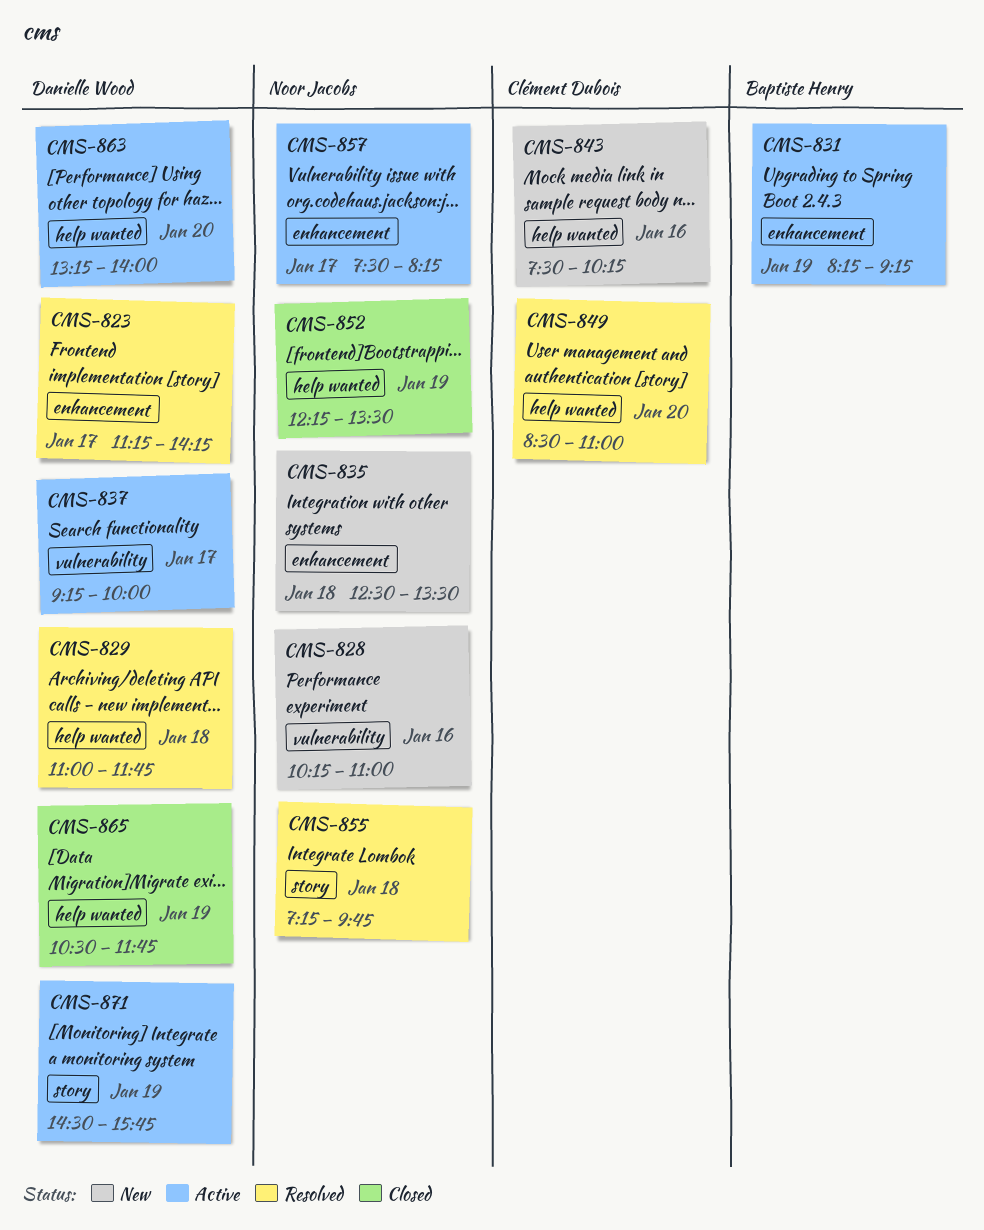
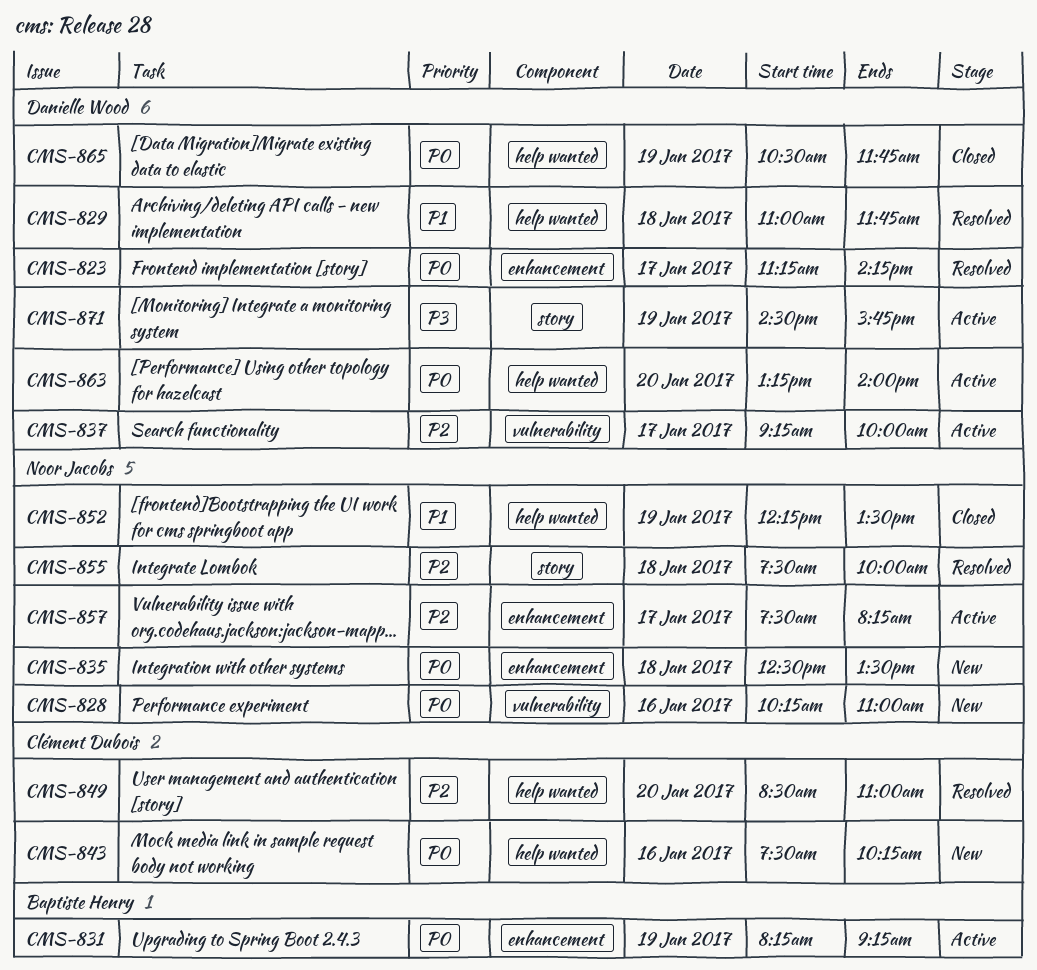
CMS-855, begins: 07:15 -> 07:30
CMS-855, ends: 09:45 -> 10:00

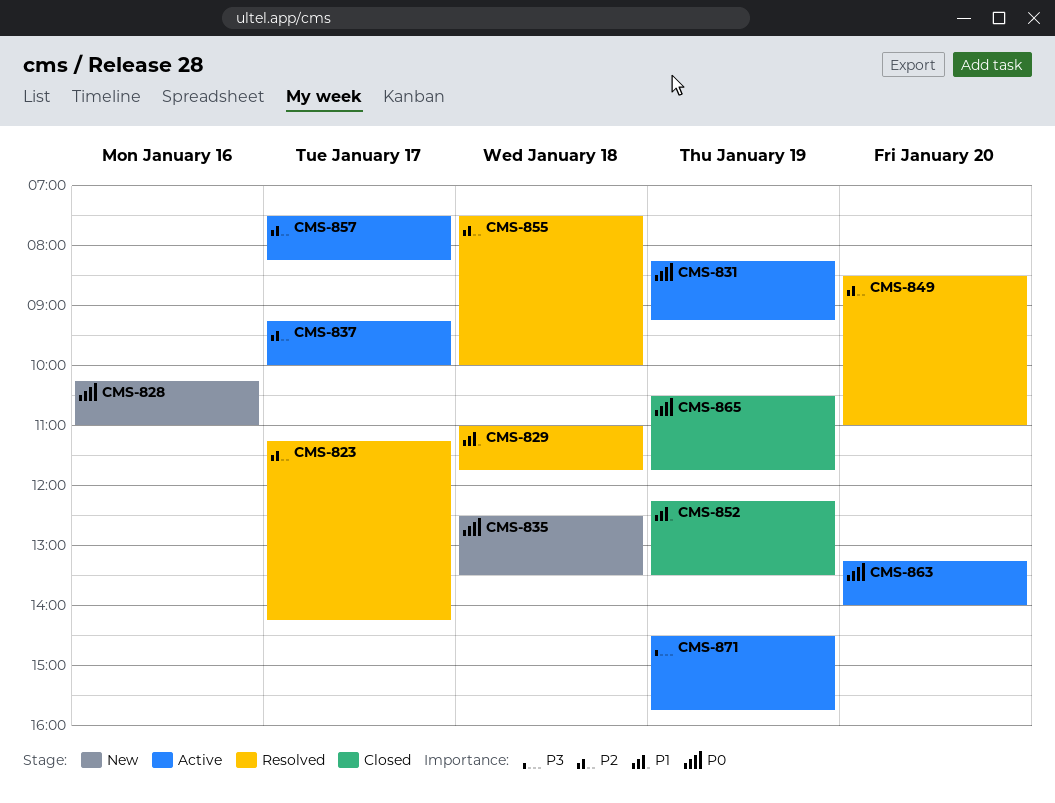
CMS-823, priority: P0 -> P2
CMS-843: present -> none

